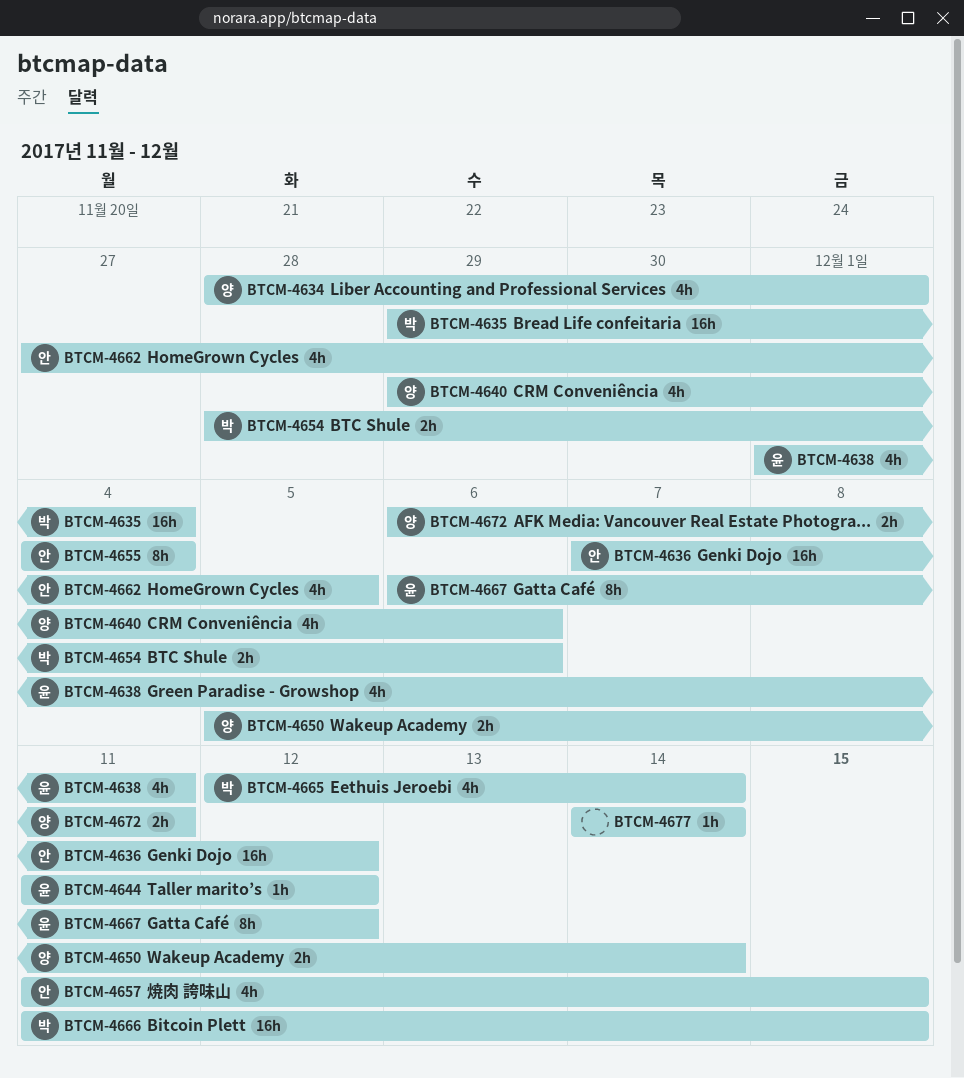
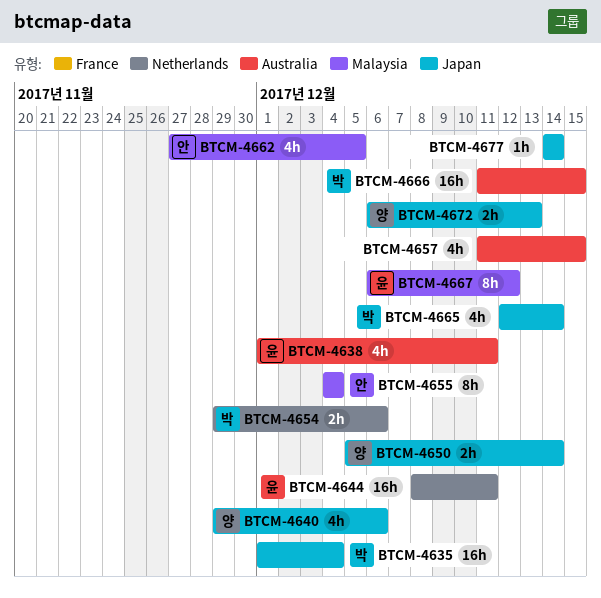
BTCM-4634: present -> none
BTCM-4635, start: Nov 29 -> Dec 1
BTCM-4636: present -> none
BTCM-4644, estimate: 1h -> 16h
BTCM-4644, start: Dec 11 -> Dec 8
BTCM-4644, due: Dec 12 -> Dec 11
BTCM-4654, start: Nov 28 -> Nov 29
BTCM-4657, owner: 안 -> none
BTCM-4672, due: Dec 11 -> Dec 13

